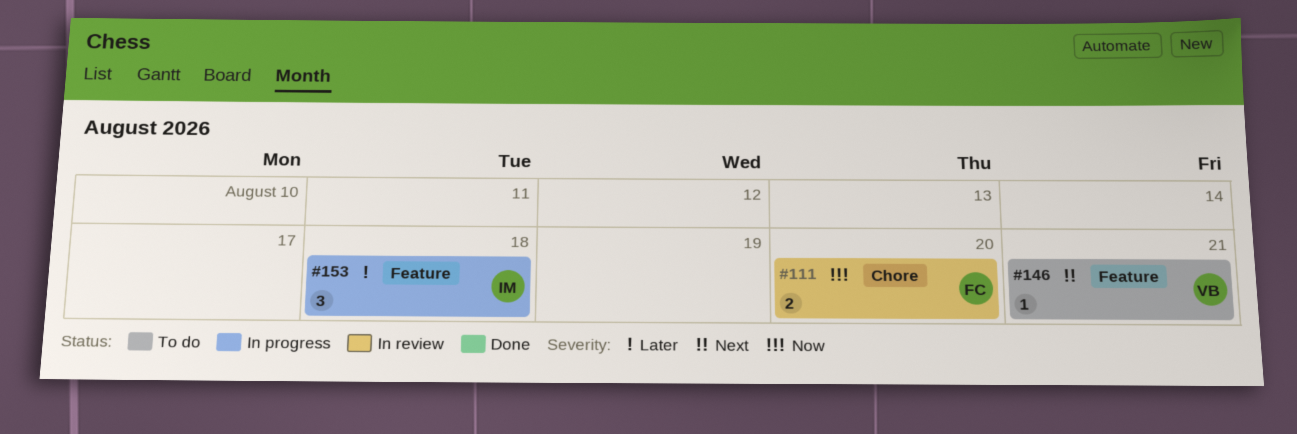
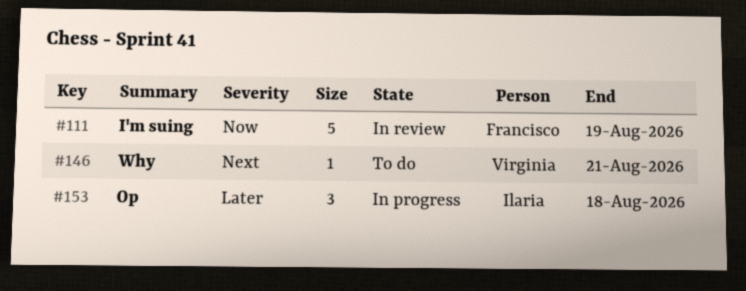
#111, estimate: 2 -> 5
#111, due: Aug 20 -> Aug 19

